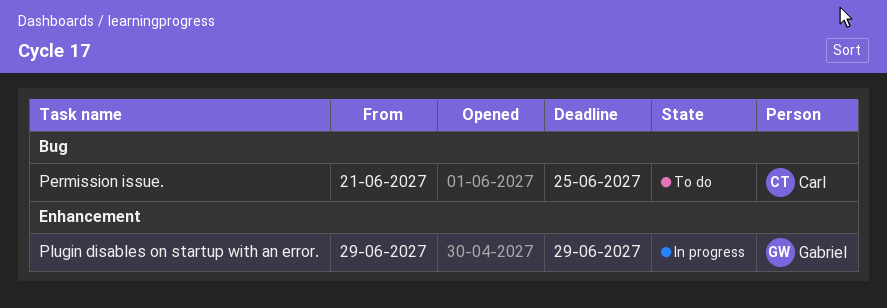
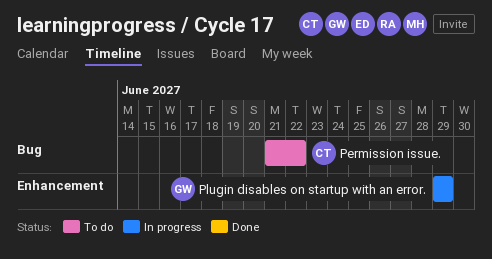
Permission issue., due: Jun 25 -> Jun 22

